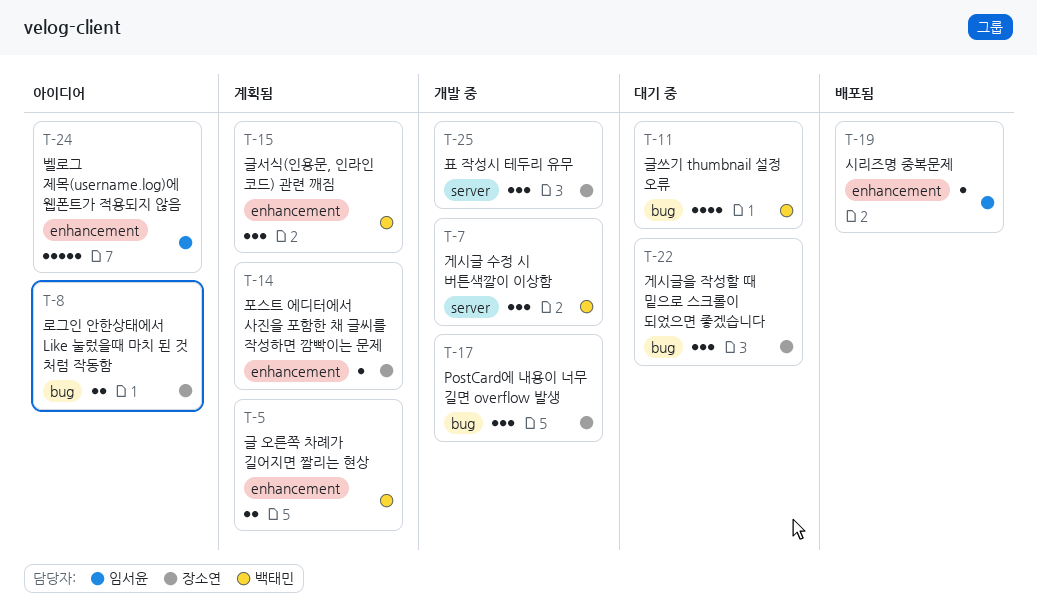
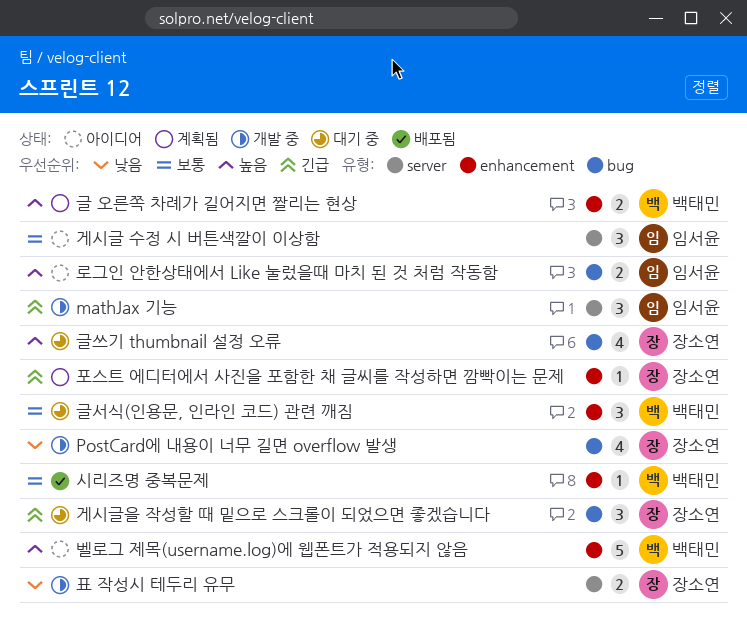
mathJax 기능: none -> present
PostCard에 내용이 너무 길면 overflow 발생, estimate: 3 -> 4
게시글 수정 시 버튼색깔이 이상함, status: 개발 중 -> 아이디어
게시글 수정 시 버튼색깔이 이상함, owner: 백태민 -> 임서윤
글서식(인용문, 인라인 코드) 관련 깨짐, status: 계획됨 -> 대기 중
글쓰기 thumbnail 설정 오류, owner: 백태민 -> 장소연
로그인 안한상태에서 Like 눌렀을때 마치 된 것 처럼 작동함, owner: 장소연 -> 임서윤
벨로그 제목(username.log)에 웹폰트가 적용되지 않음, owner: 임서윤 -> 백태민
시리즈명 중복문제, owner: 임서윤 -> 백태민
표 작성시 테두리 유무, estimate: 3 -> 2

